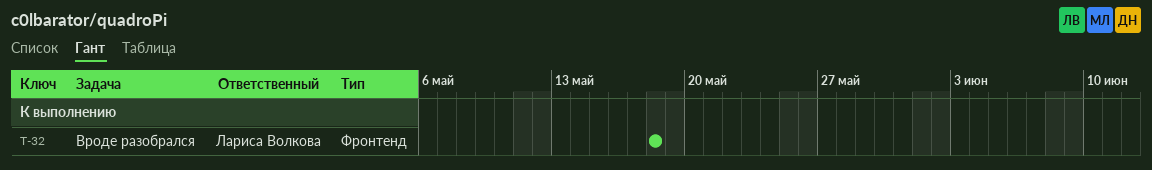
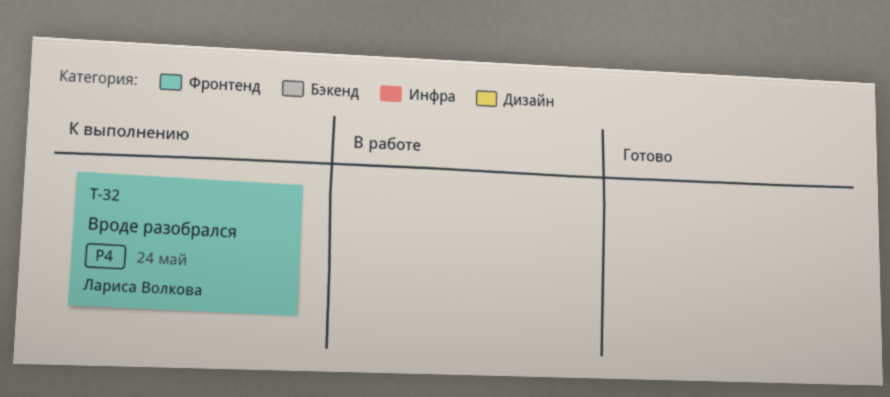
T-32, due: May 18 -> May 24

